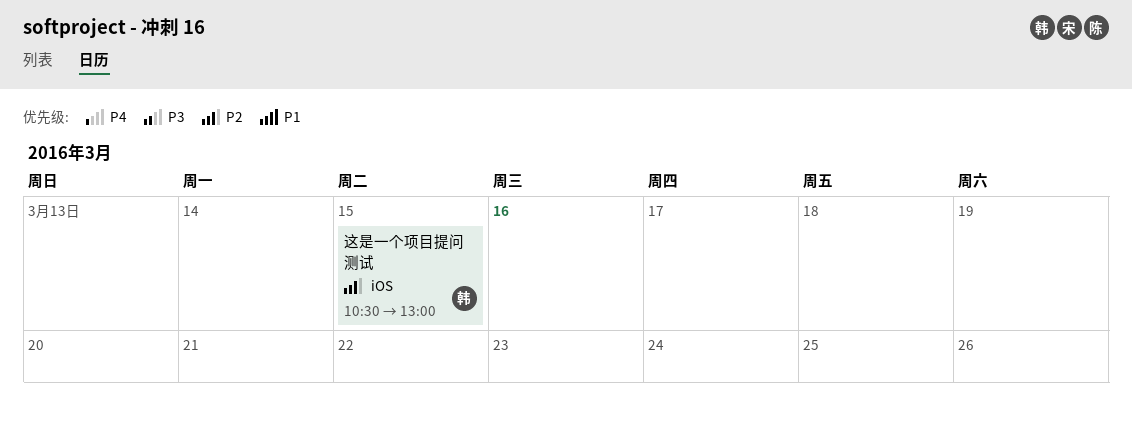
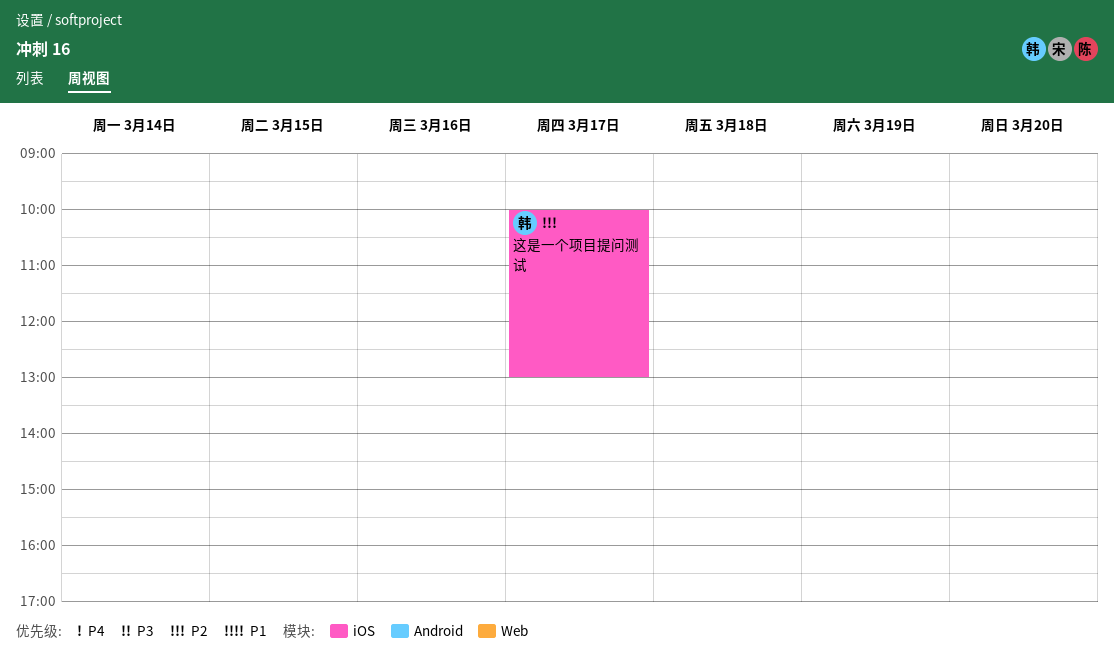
这是一个项目提问测试, day: Mar 15 -> Mar 17
这是一个项目提问测试, begins: 10:30 -> 10:00

